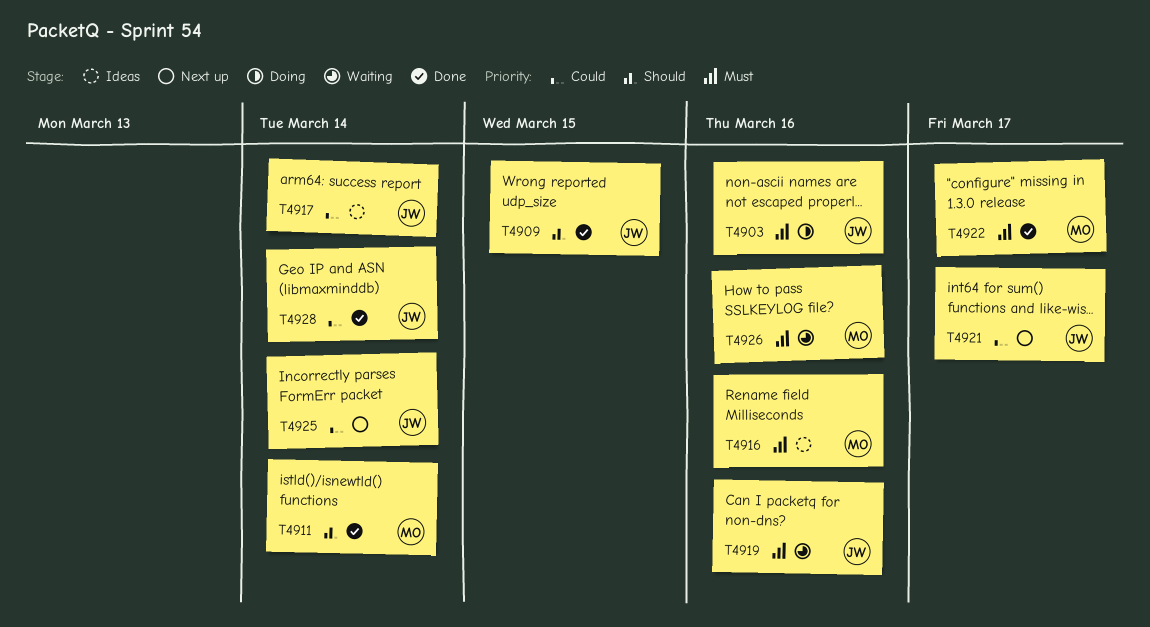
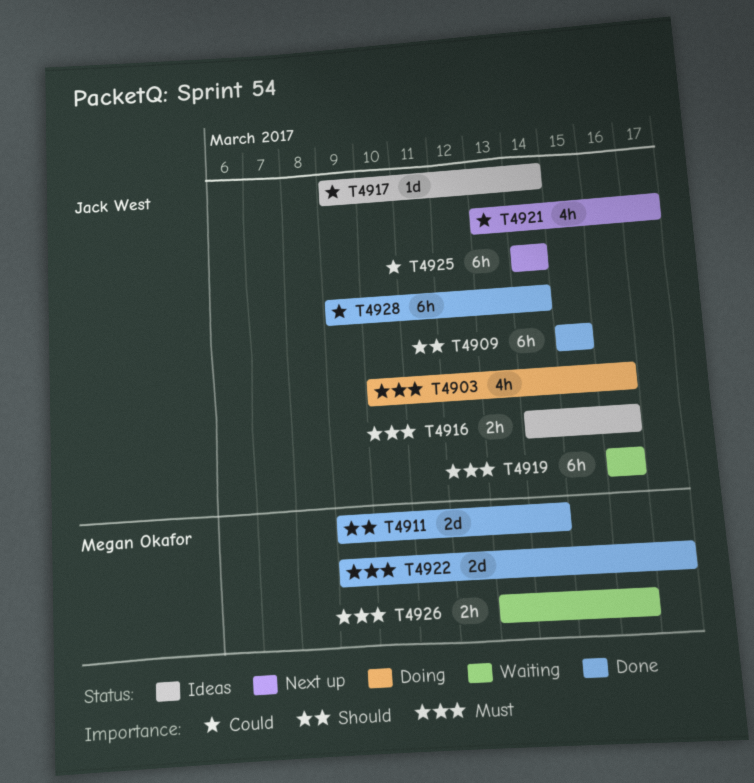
T4916, owner: Megan Okafor -> Jack West

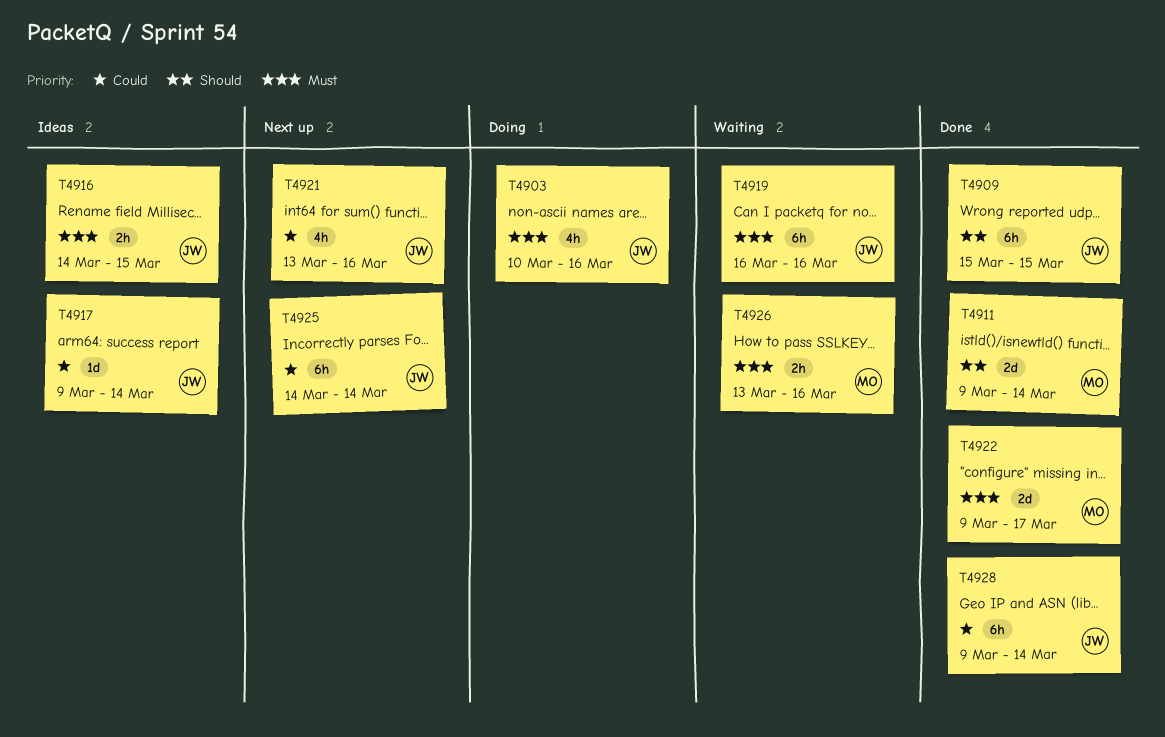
T4916, due: Mar 16 -> Mar 15
T4921, due: Mar 17 -> Mar 16

